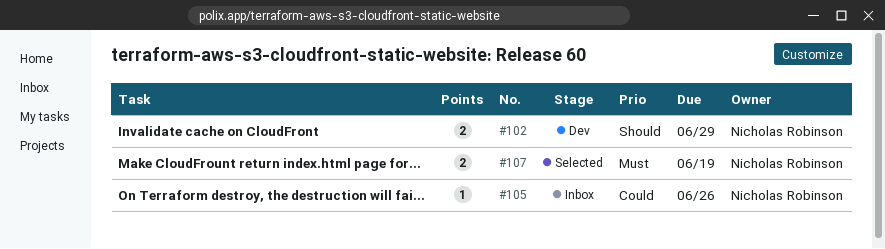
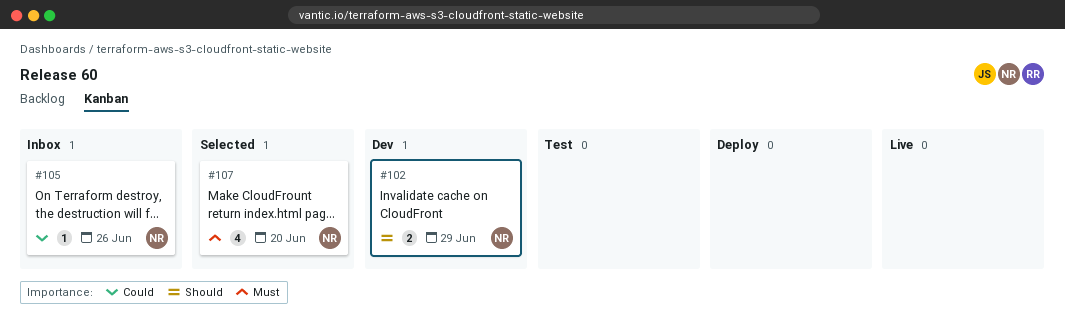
#107, estimate: 2 -> 4
#107, due: Jun 19 -> Jun 20

